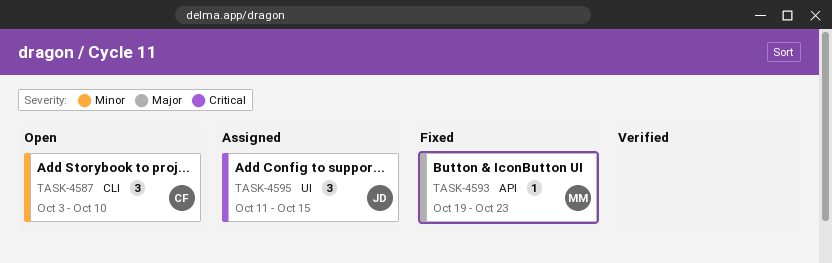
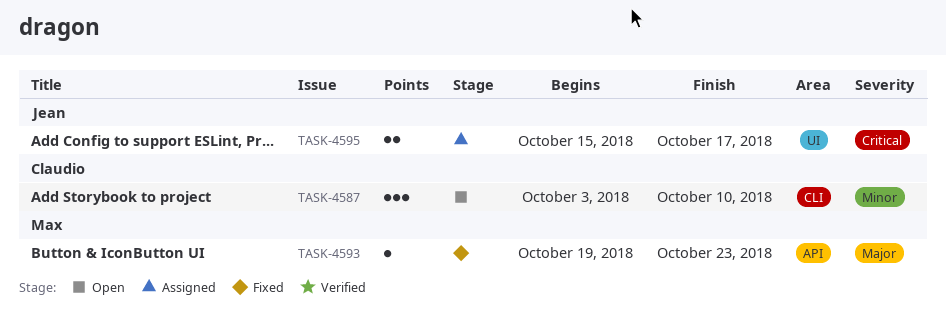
TASK-4595, estimate: 3 -> 2
TASK-4595, start: Oct 11 -> Oct 15
TASK-4595, due: Oct 15 -> Oct 17

